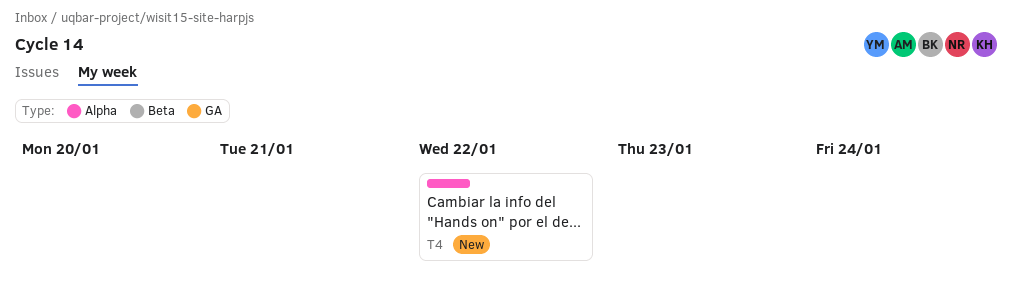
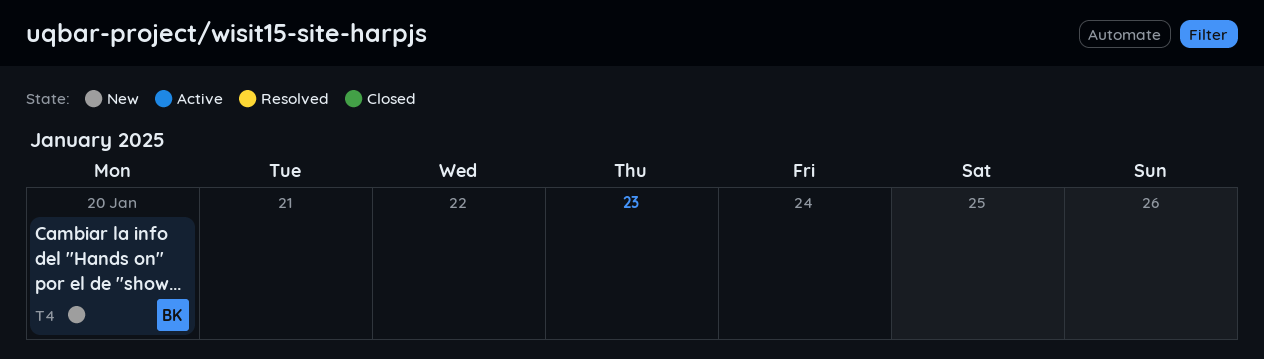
T4, due: Jan 22 -> Jan 20

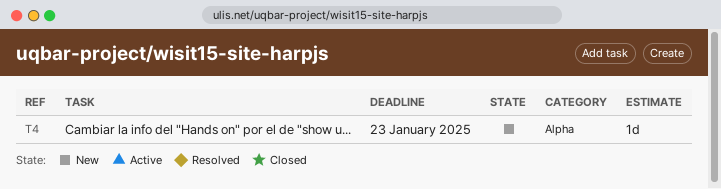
T4, due: Jan 20 -> Jan 23

